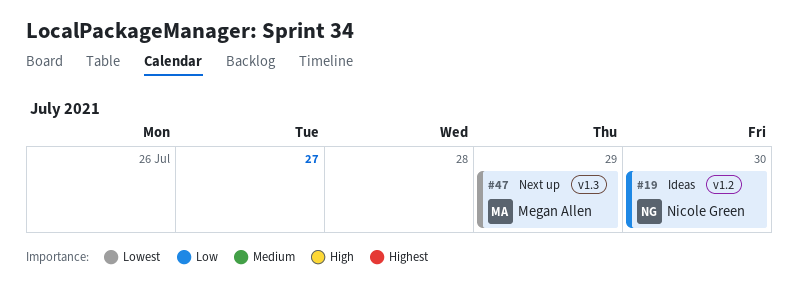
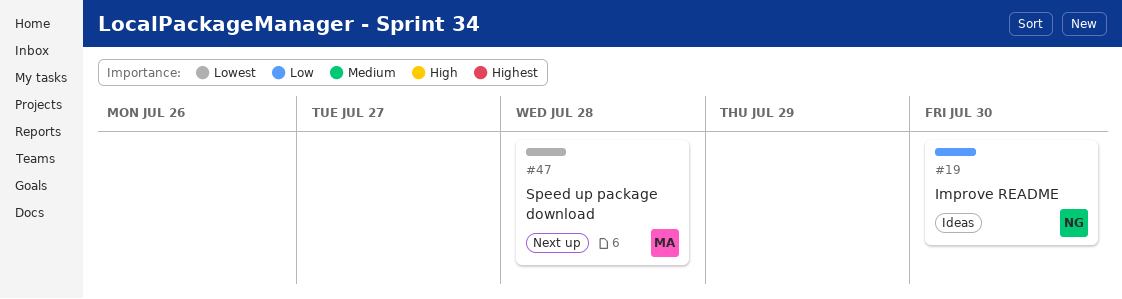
#47, due: Jul 29 -> Jul 28

